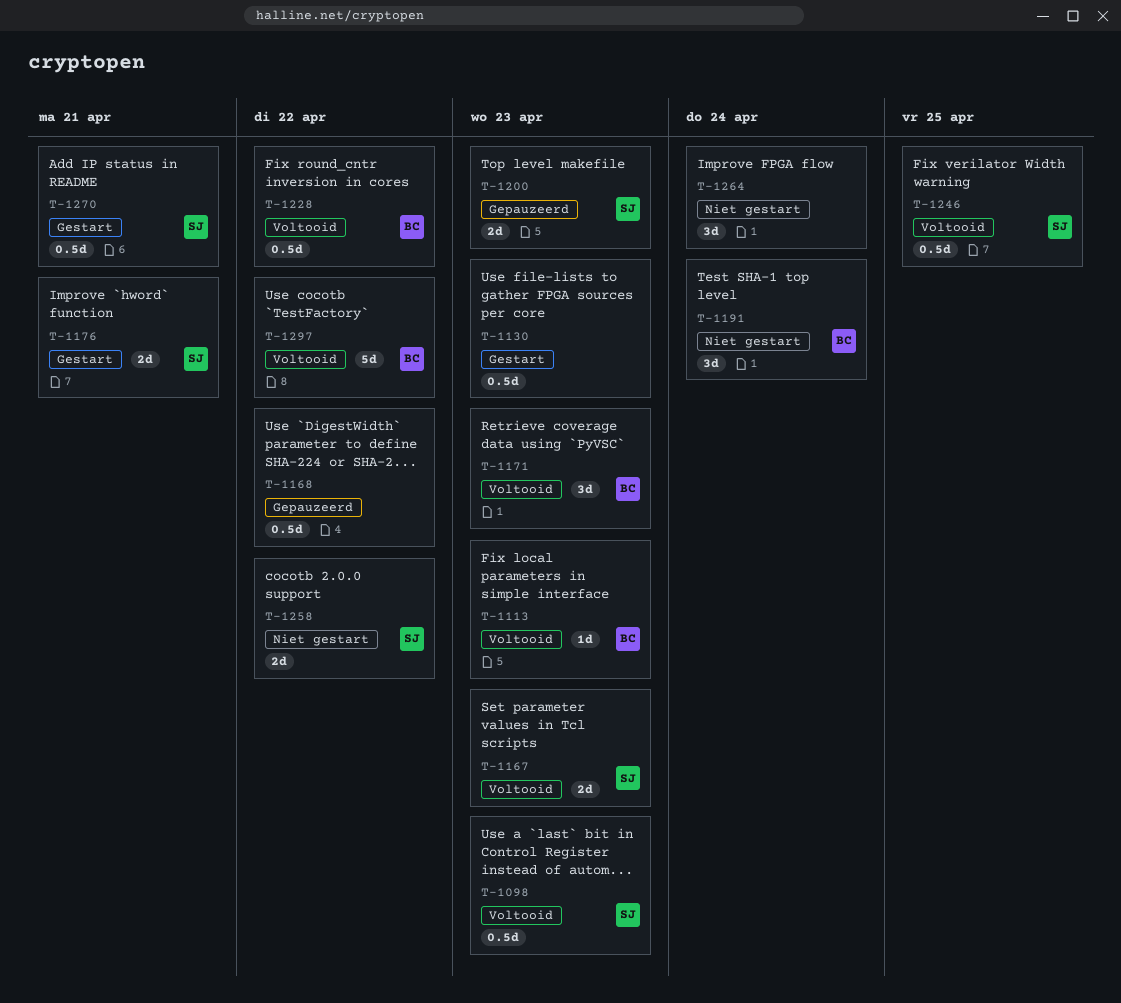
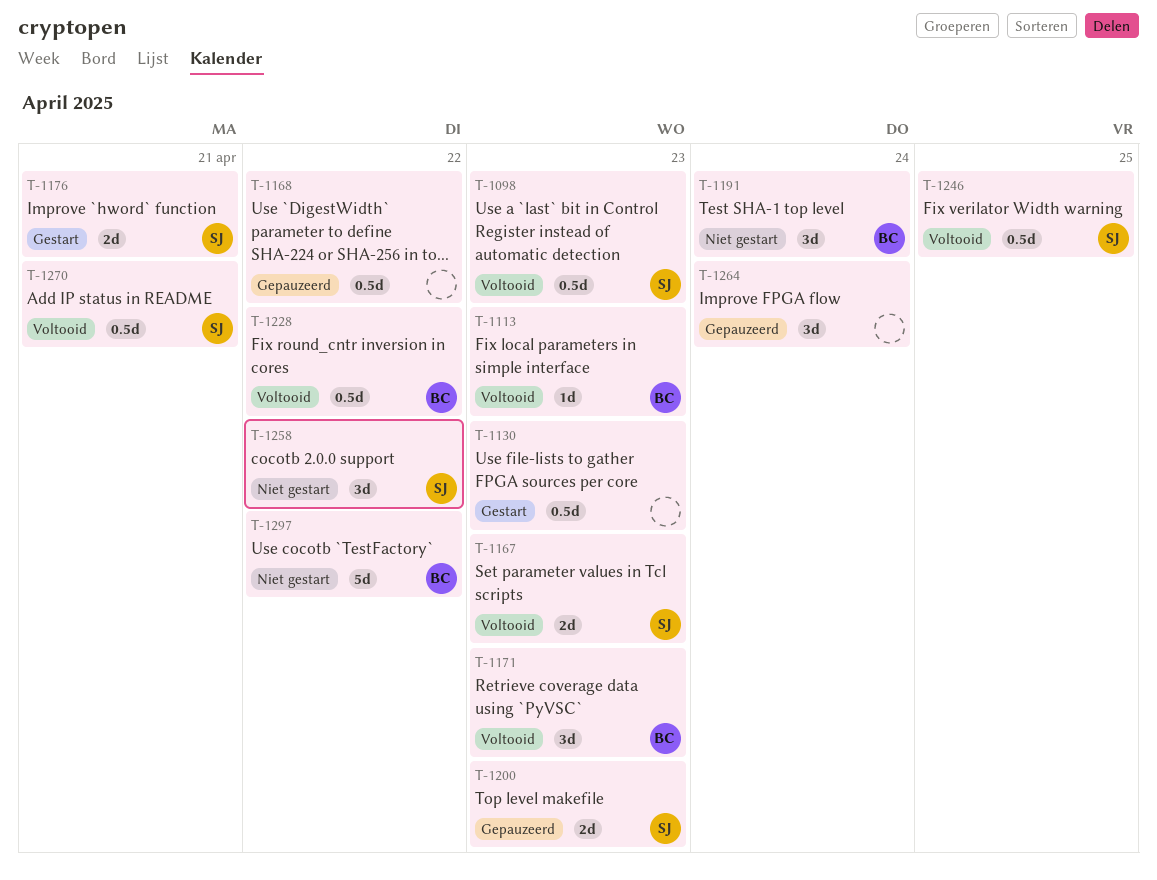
T-1258, estimate: 2d -> 3d
T-1264, status: Niet gestart -> Gepauzeerd
T-1270, status: Gestart -> Voltooid
T-1297, status: Voltooid -> Niet gestart

